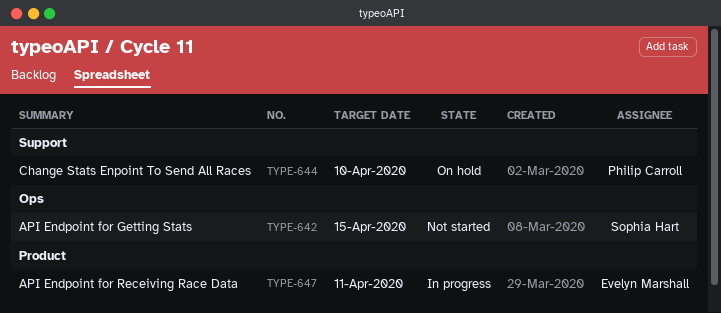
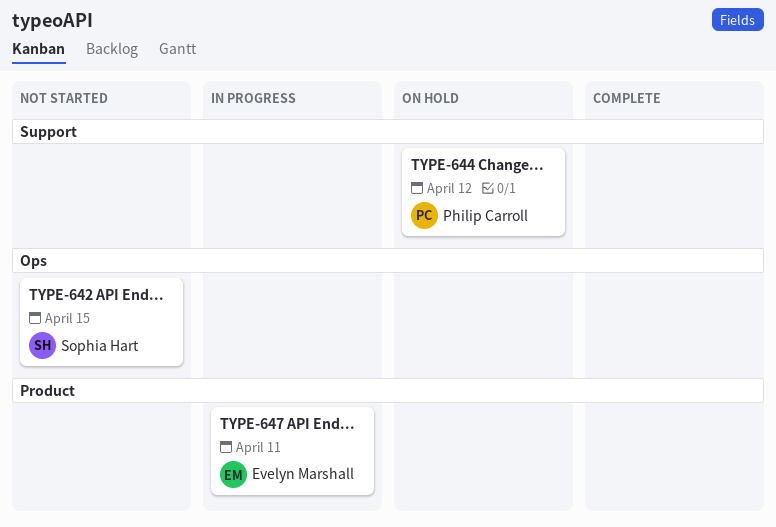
TYPE-644, due: Apr 10 -> Apr 12

